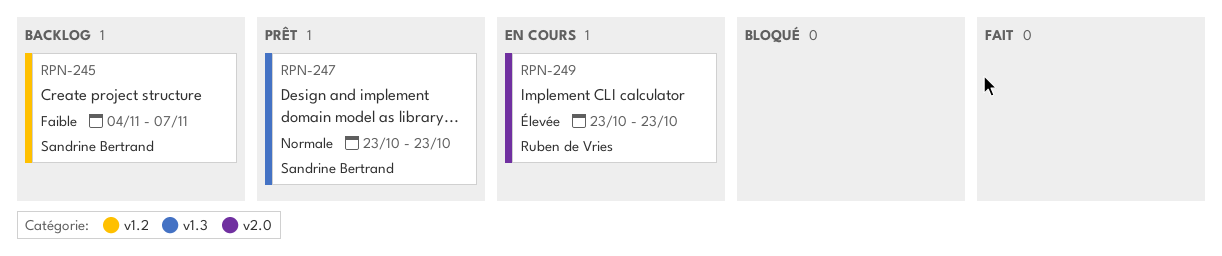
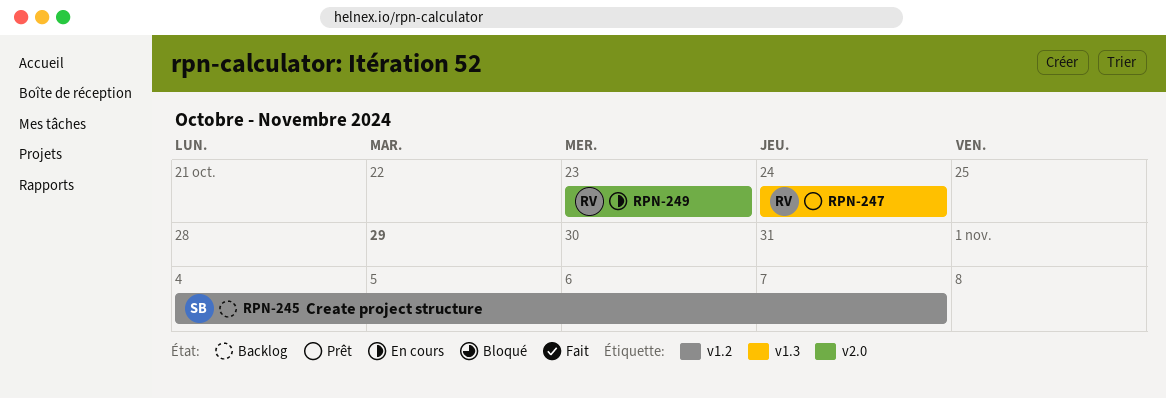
RPN-247, owner: Sandrine Bertrand -> Ruben de Vries
RPN-247, start: Oct 23 -> Oct 24
RPN-247, due: Oct 23 -> Oct 24

